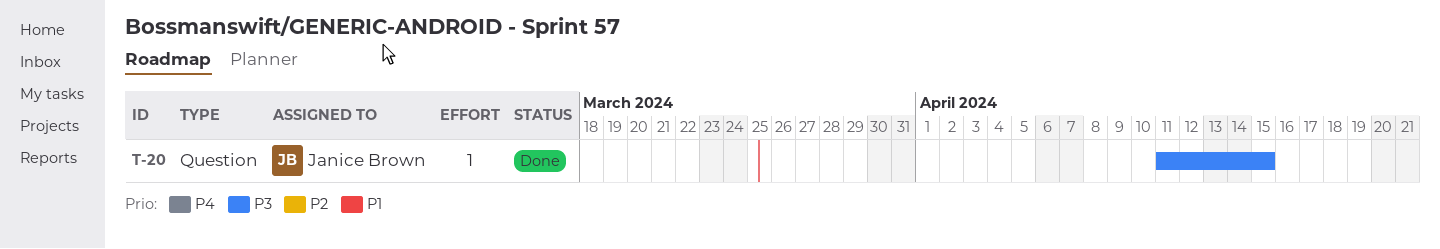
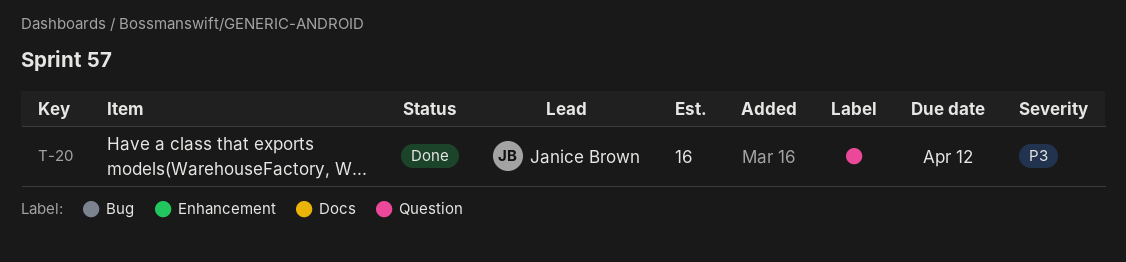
T-20, estimate: 1 -> 16
T-20, due: Apr 15 -> Apr 12

